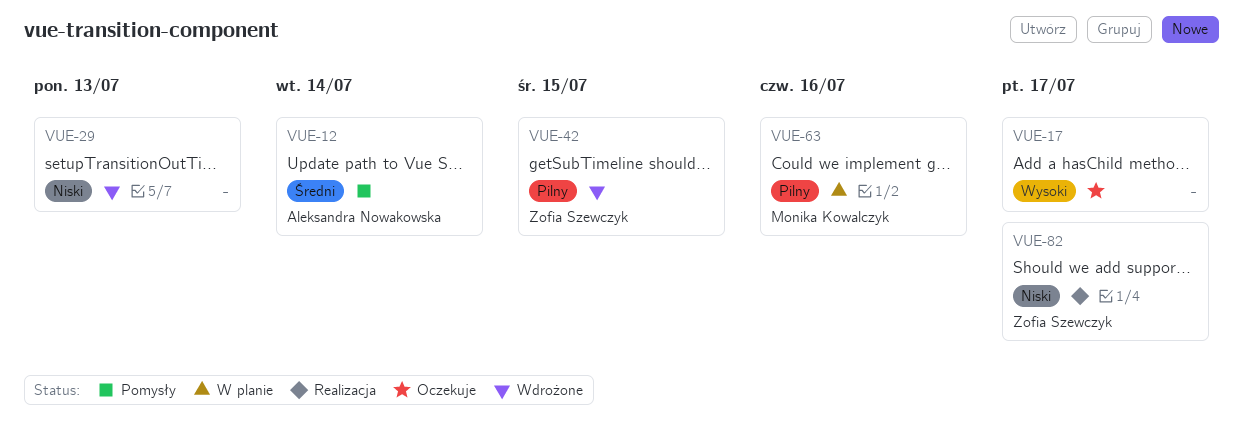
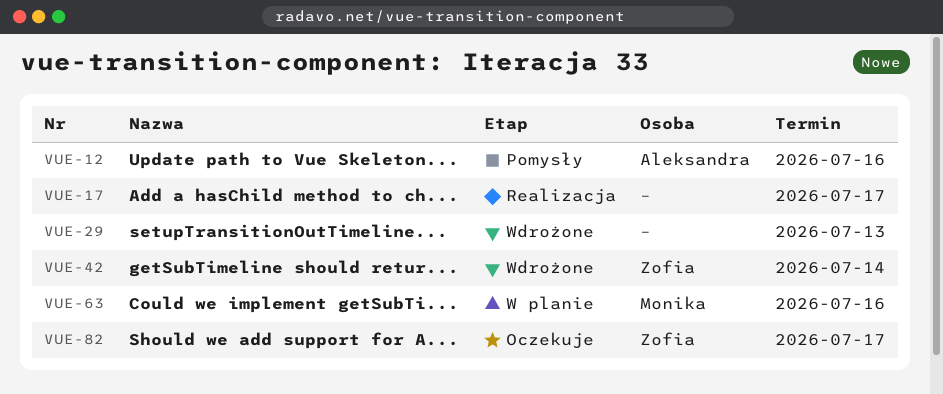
VUE-12, due: Jul 14 -> Jul 16
VUE-17, status: Oczekuje -> Realizacja
VUE-42, due: Jul 15 -> Jul 14
VUE-82, status: Realizacja -> Oczekuje

